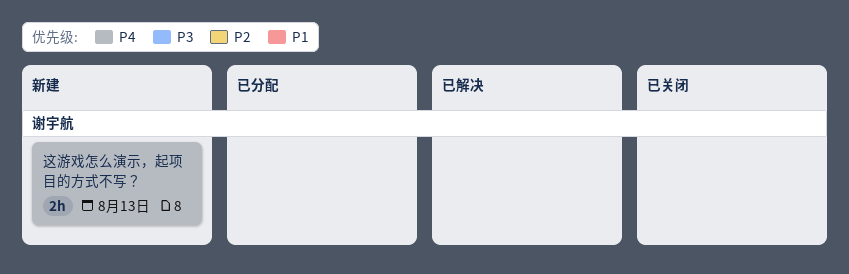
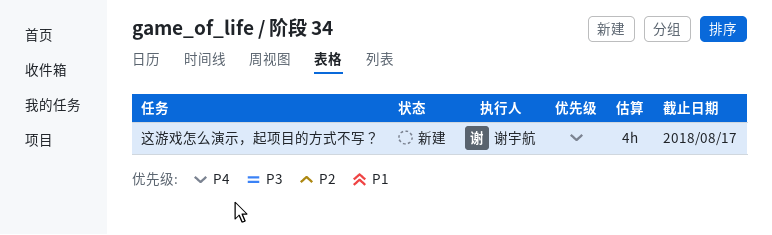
这游戏怎么演示，起项目的方式不写？, estimate: 2h -> 4h
这游戏怎么演示，起项目的方式不写？, due: Aug 13 -> Aug 17

